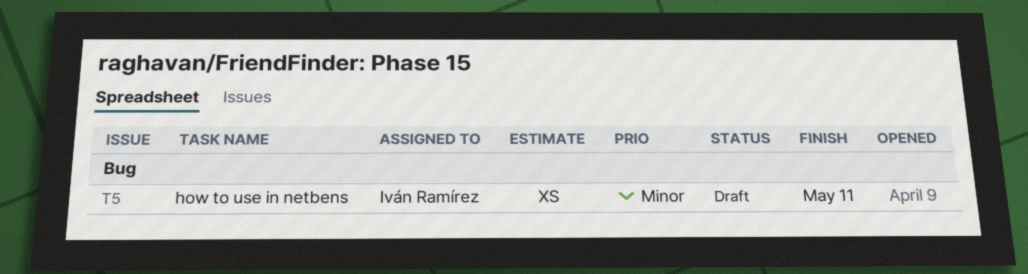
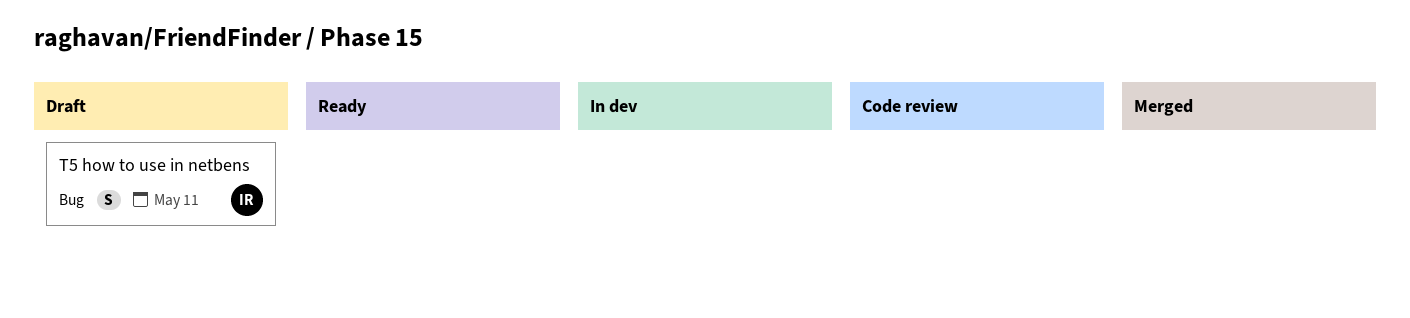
T5, estimate: XS -> S

